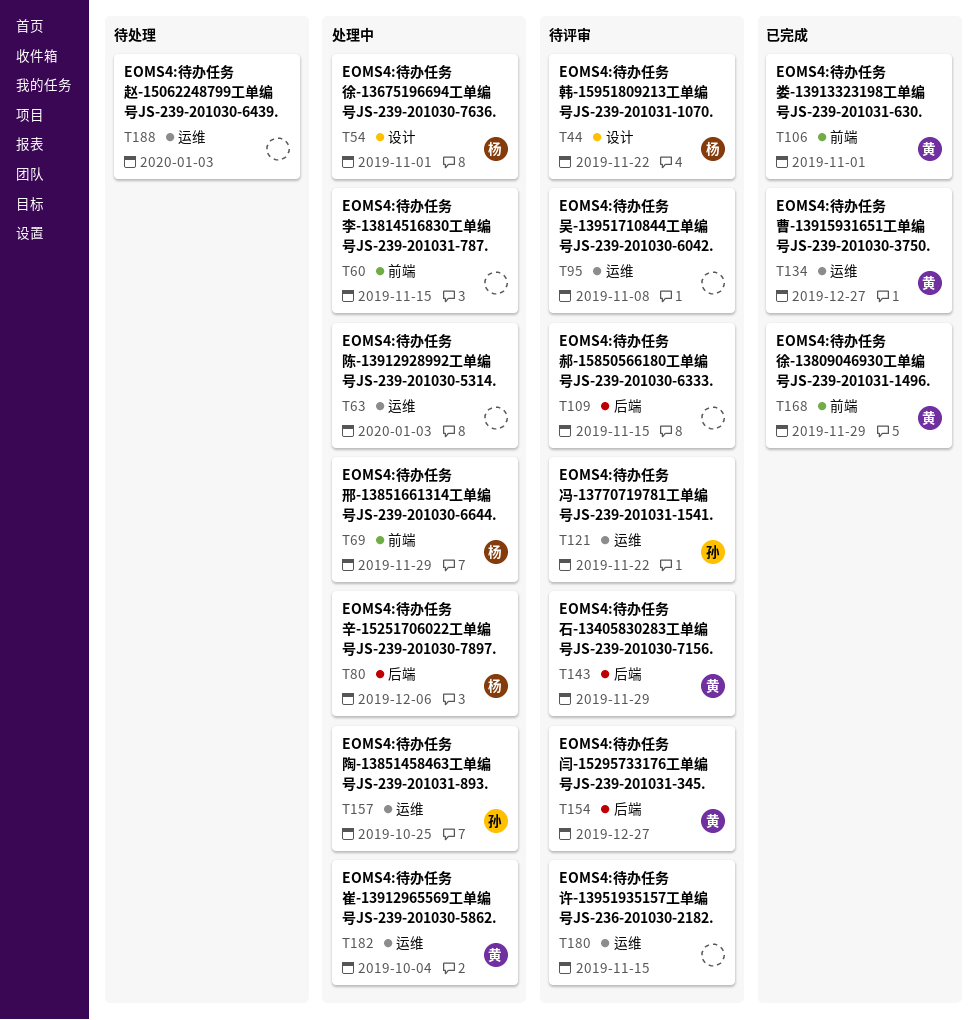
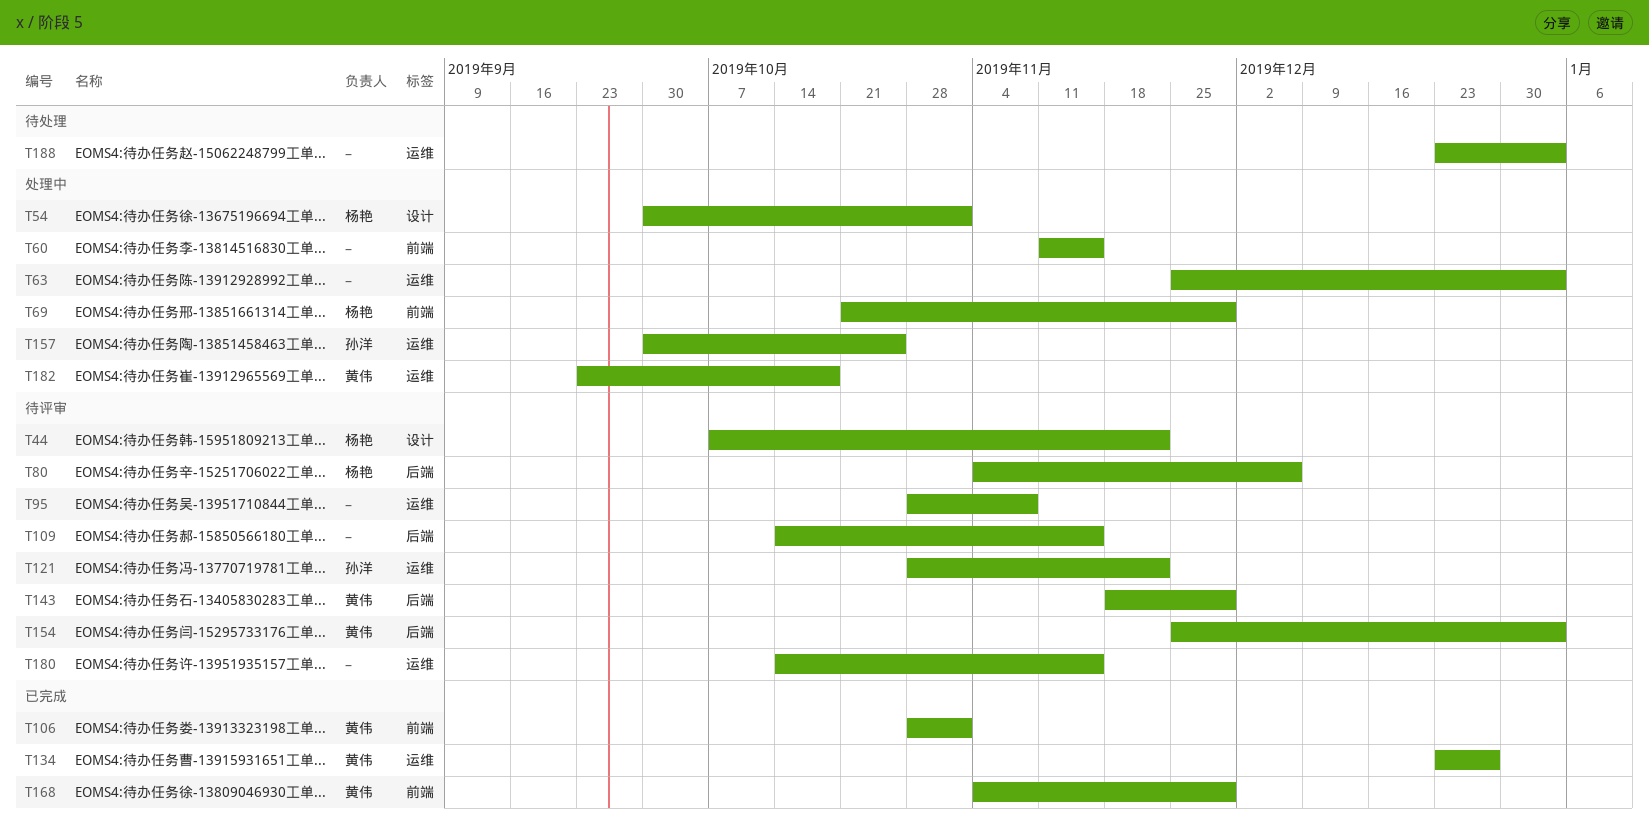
T80, status: 处理中 -> 待评审
T154, due: Dec 27 -> Jan 3
T182, due: Oct 4 -> Oct 18

